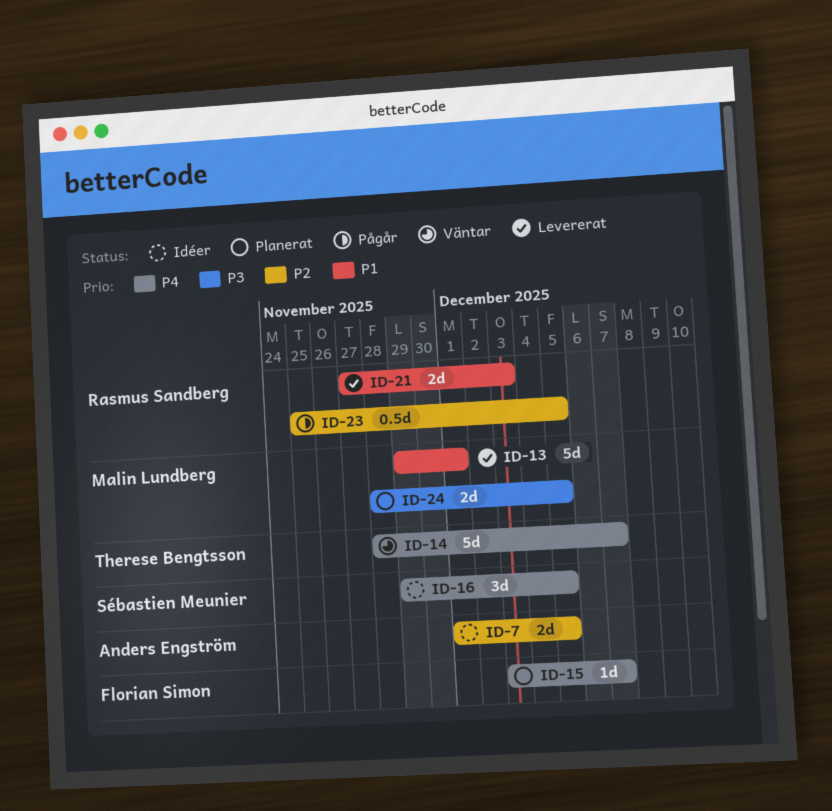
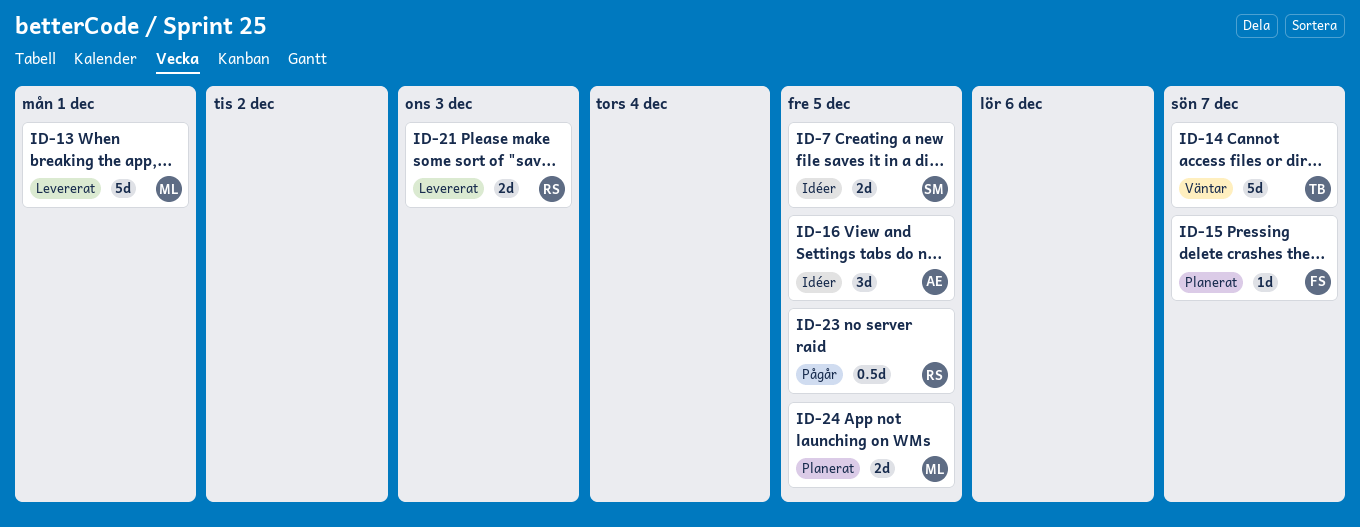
ID-7, owner: Anders Engström -> Sébastien Meunier
ID-16, owner: Sébastien Meunier -> Anders Engström

